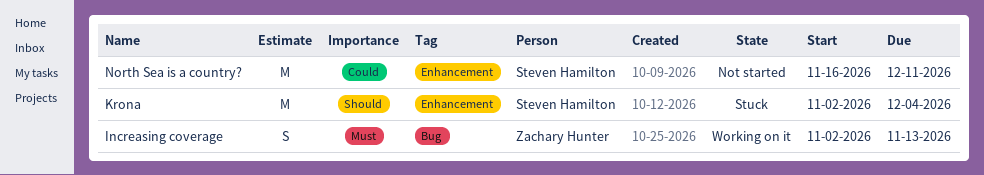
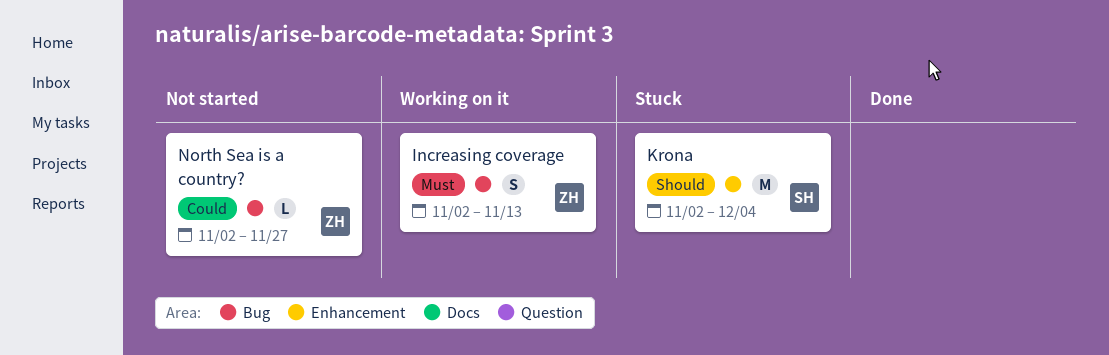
North Sea is a country?, owner: Steven Hamilton -> Zachary Hunter
North Sea is a country?, label: Enhancement -> Bug
North Sea is a country?, estimate: M -> L
North Sea is a country?, start: Nov 16 -> Nov 2
North Sea is a country?, due: Dec 11 -> Nov 27

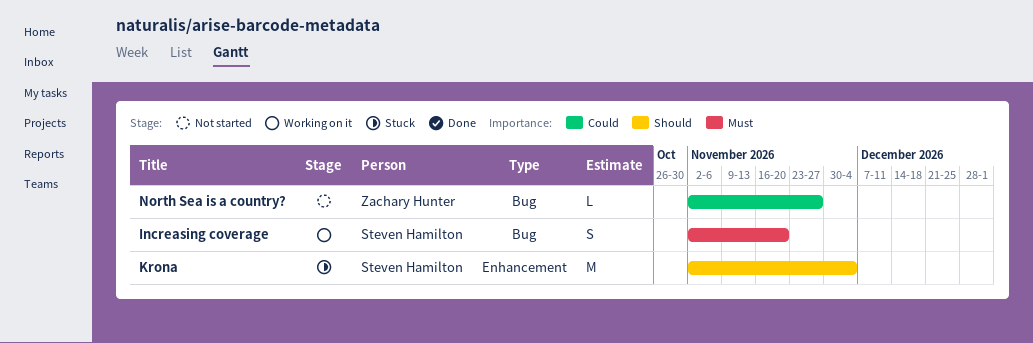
Increasing coverage, owner: Zachary Hunter -> Steven Hamilton
Increasing coverage, due: Nov 13 -> Nov 20

